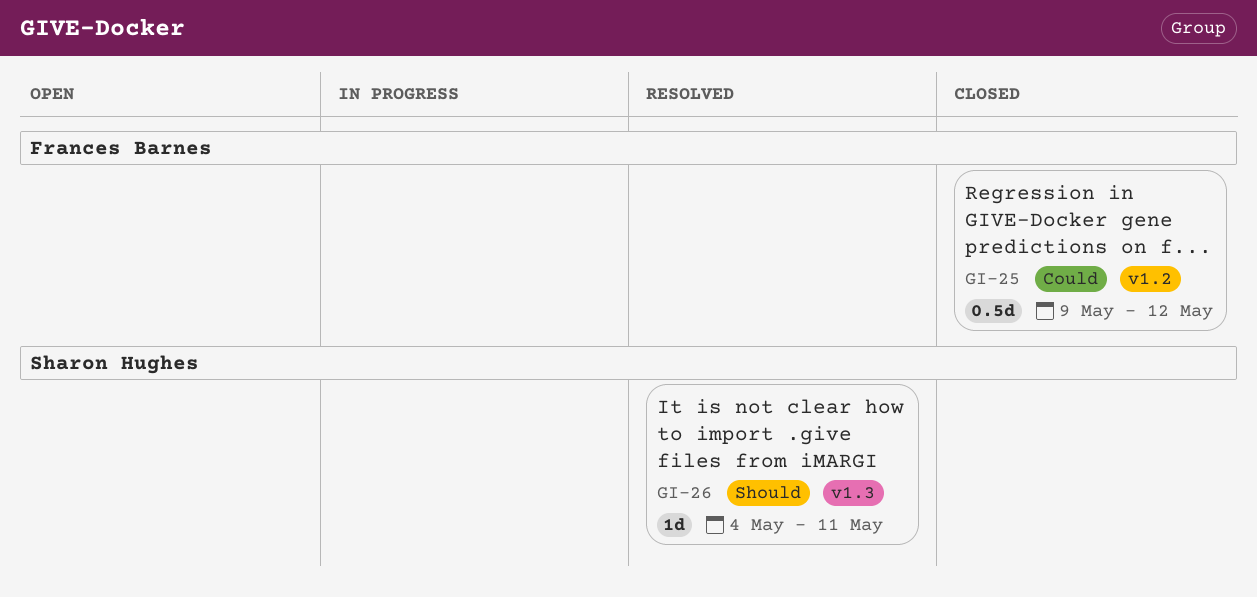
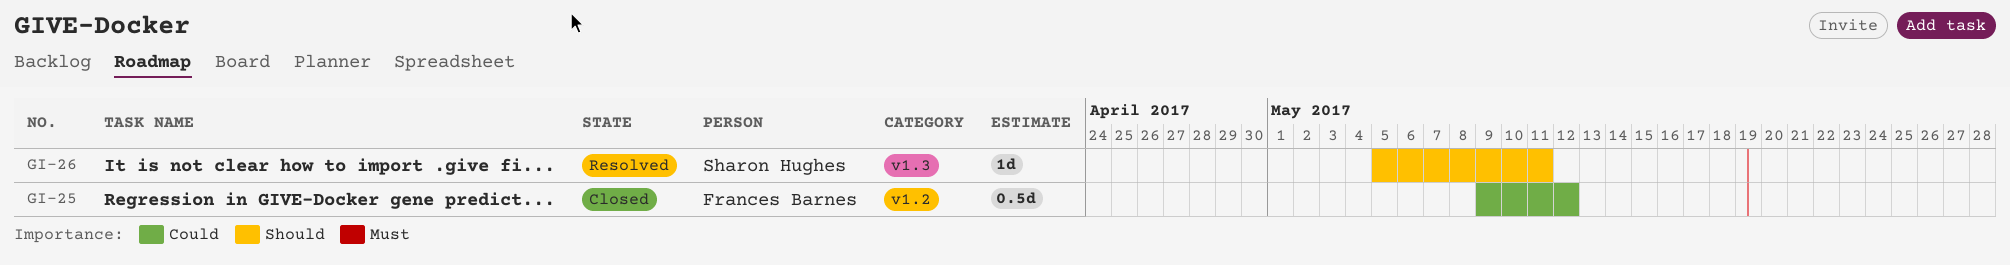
GI-26, start: May 4 -> May 5

